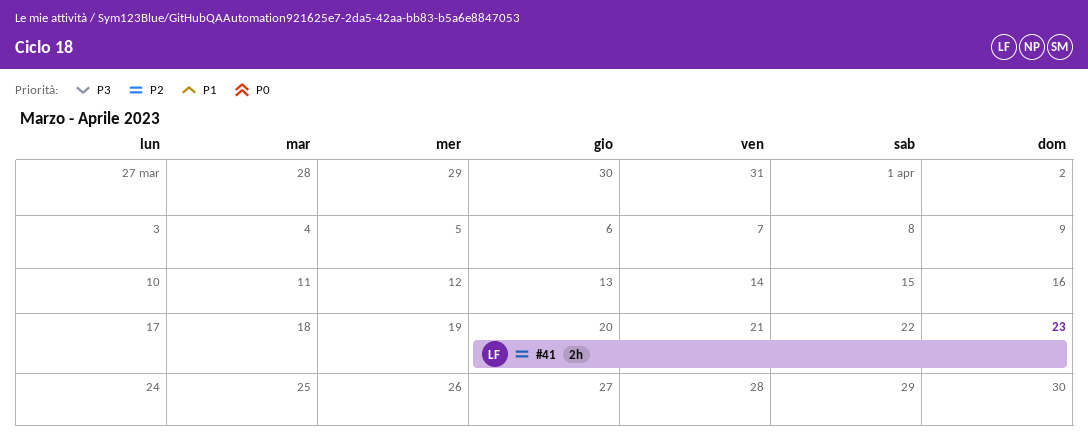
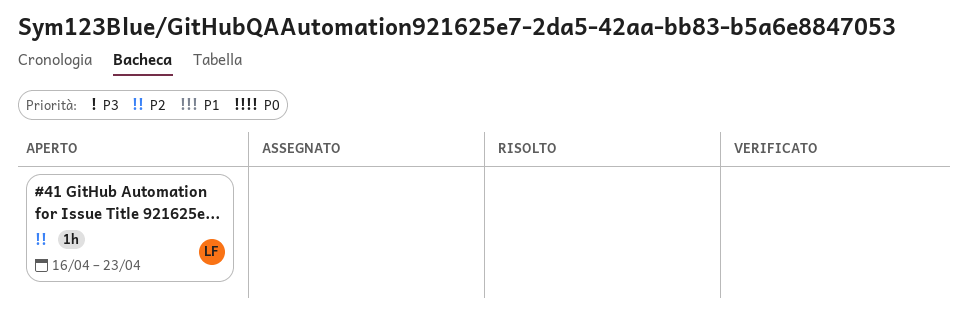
#41, estimate: 2h -> 1h
#41, start: Apr 20 -> Apr 16

